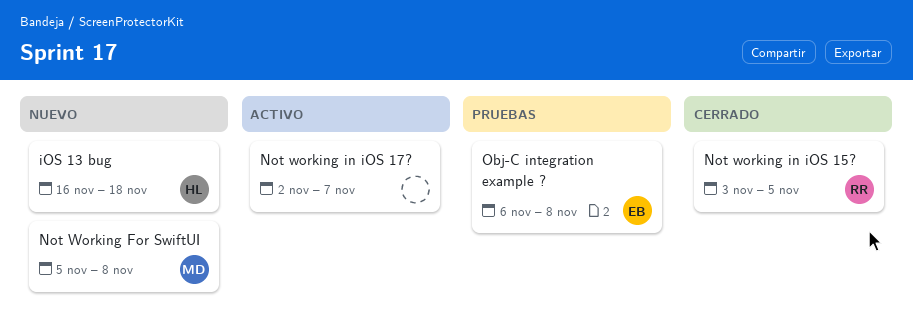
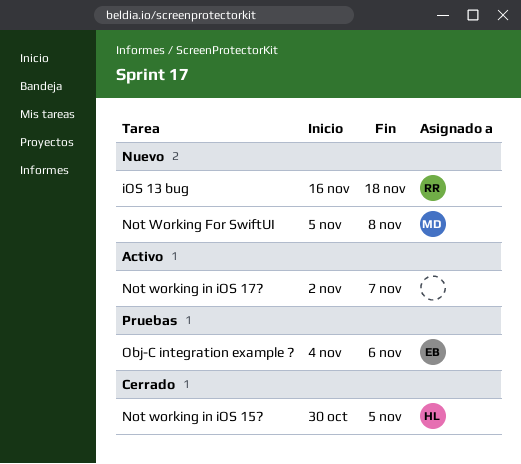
iOS 13 bug, owner: HL -> RR
Not working in iOS 15?, owner: RR -> HL
Not working in iOS 15?, start: Nov 3 -> Oct 30
Obj-C integration example ?, start: Nov 6 -> Nov 4
Obj-C integration example ?, due: Nov 8 -> Nov 6

